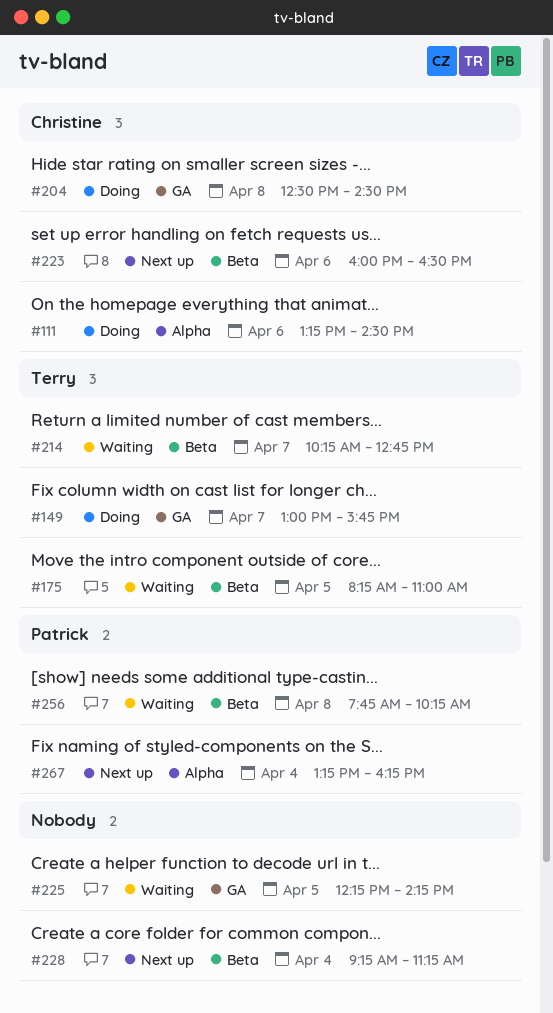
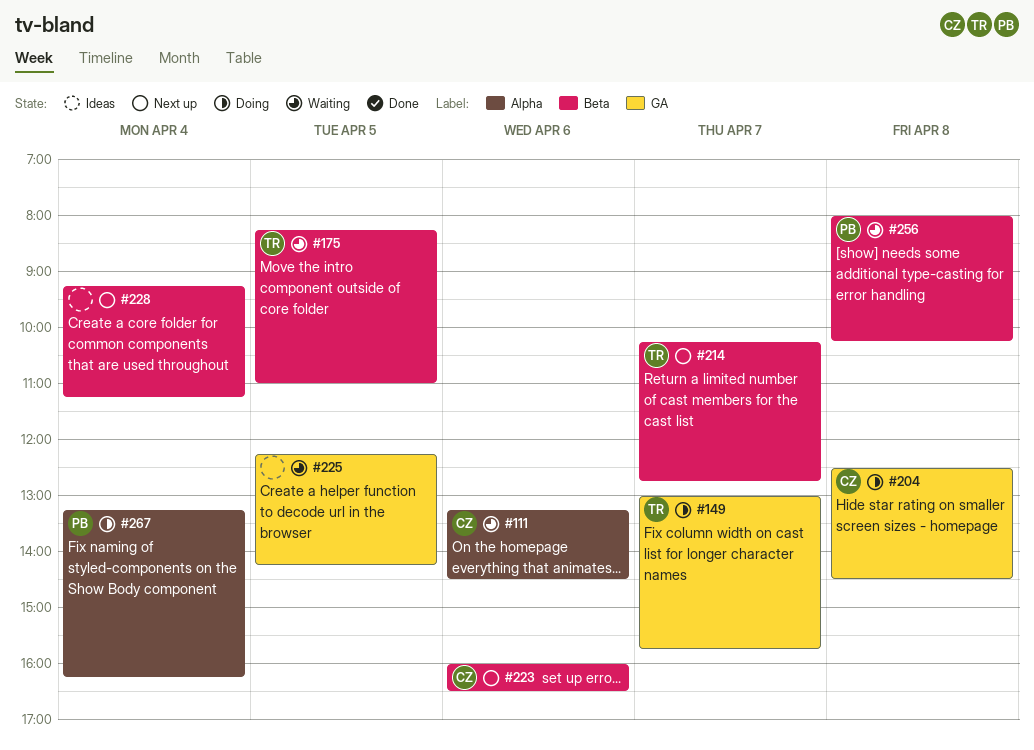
#111, status: Doing -> Waiting
#214, status: Waiting -> Next up
#256, begins: 07:45 -> 08:00
#267, status: Next up -> Doing

